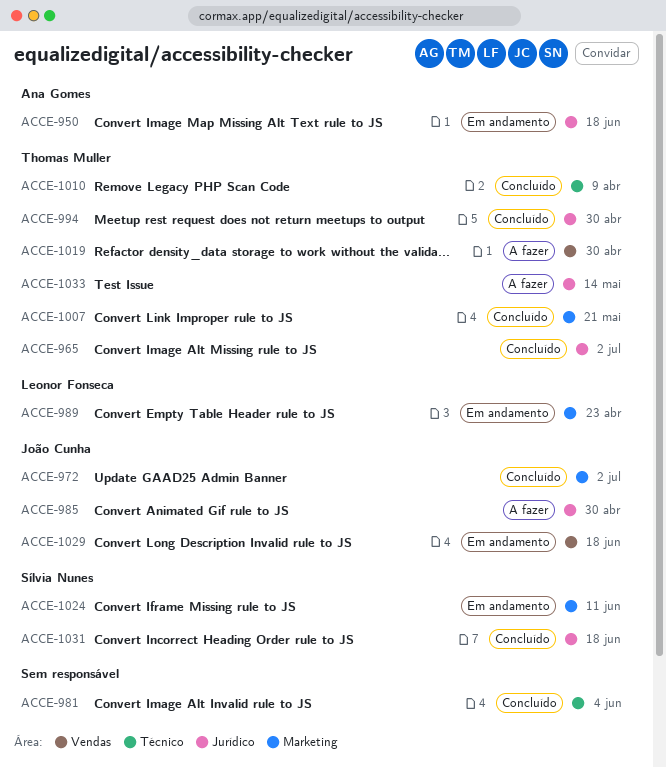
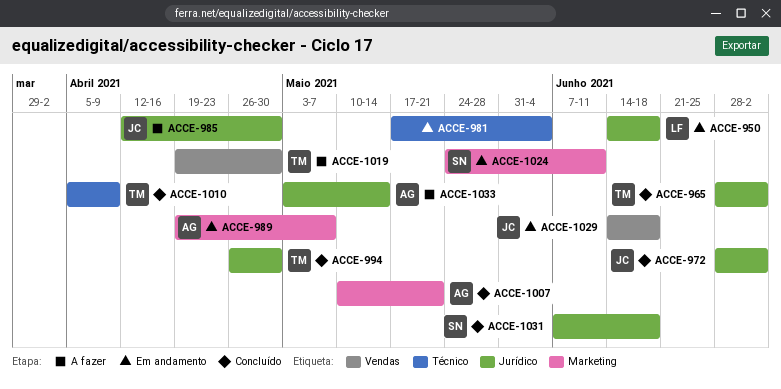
ACCE-950, owner: Ana Gomes -> Leonor Fonseca
ACCE-972, label: Marketing -> Jurídico
ACCE-981, status: Concluído -> Em andamento
ACCE-989, owner: Leonor Fonseca -> Ana Gomes
ACCE-989, due: Apr 23 -> May 7
ACCE-1007, owner: Thomas Muller -> Ana Gomes
ACCE-1033, owner: Thomas Muller -> Ana Gomes

